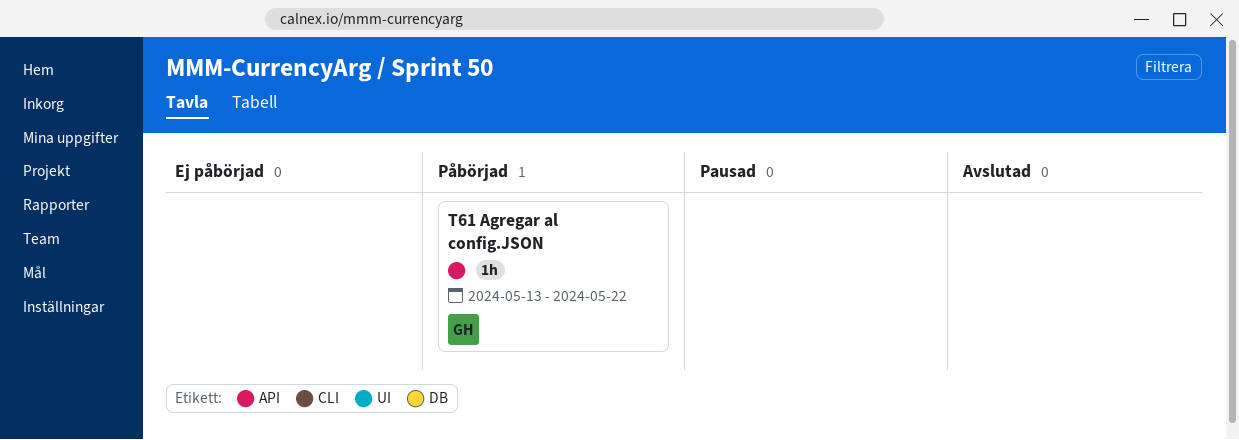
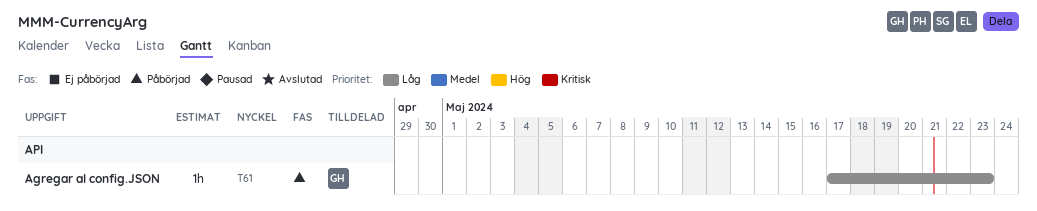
T61, start: May 13 -> May 17
T61, due: May 22 -> May 23

